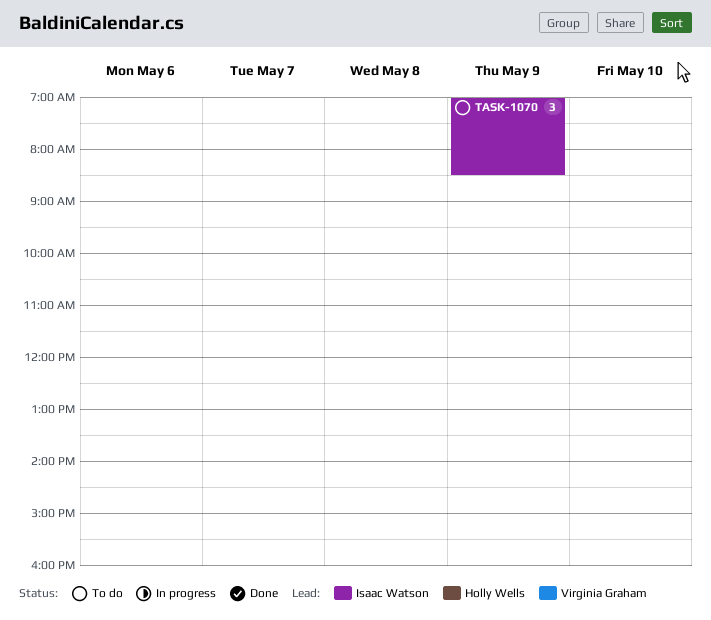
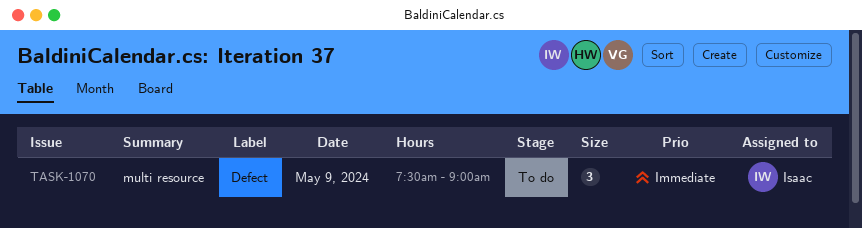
TASK-1070, begins: 07:00 -> 07:30
TASK-1070, ends: 08:30 -> 09:00

